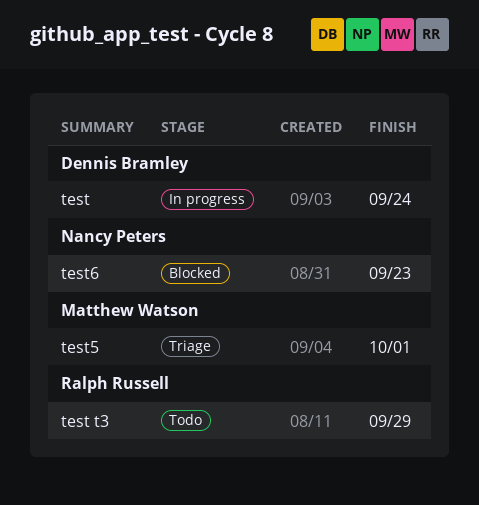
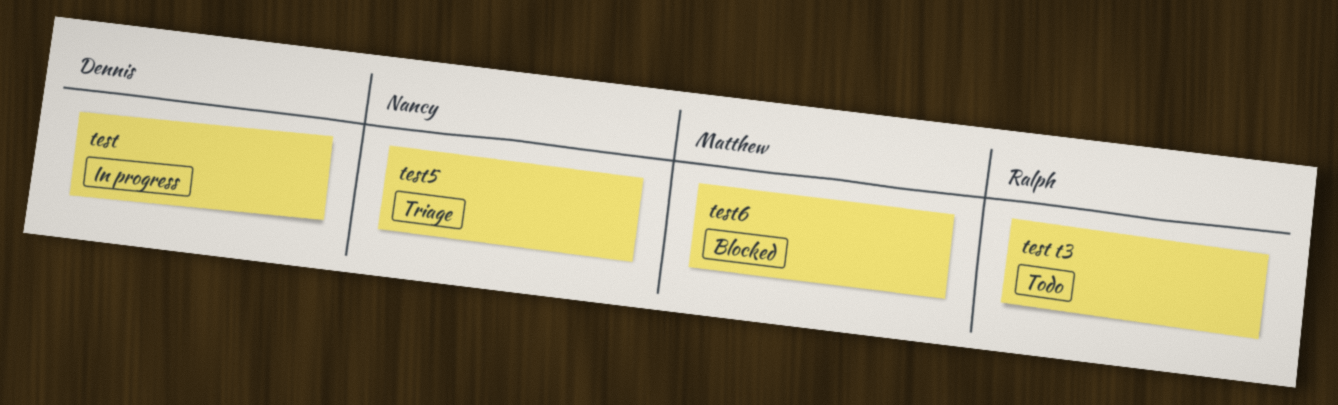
test5, owner: Matthew Watson -> Nancy Peters
test6, owner: Nancy Peters -> Matthew Watson

